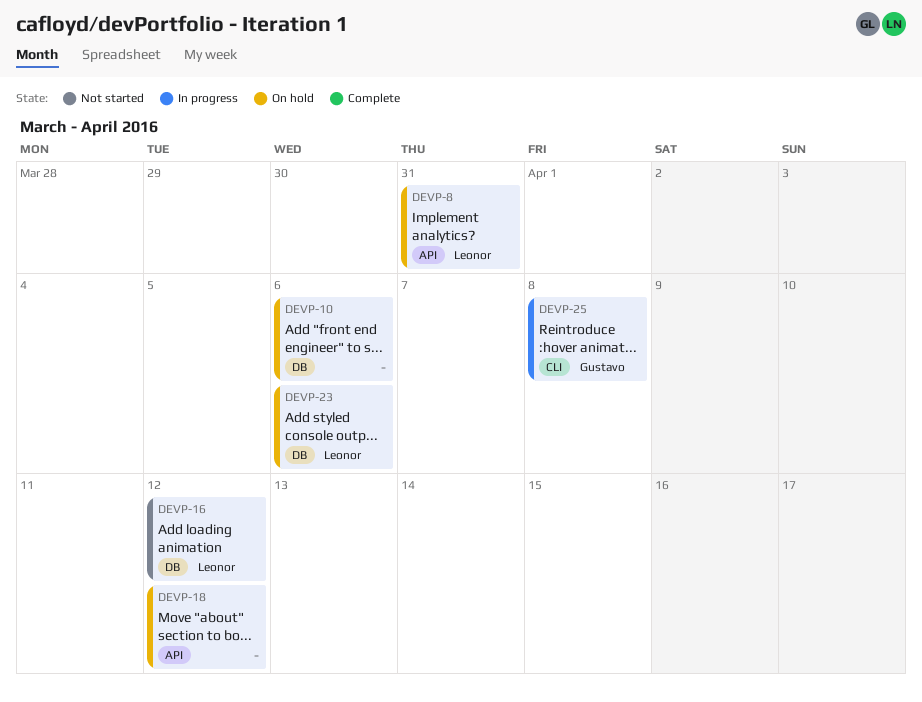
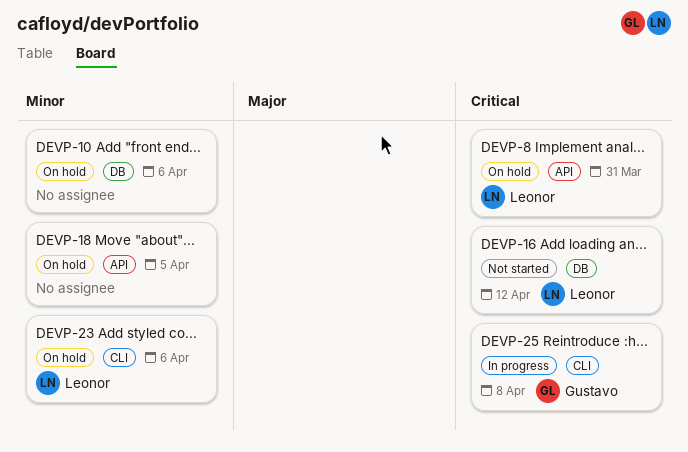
DEVP-18, due: Apr 12 -> Apr 5
DEVP-23, label: DB -> CLI

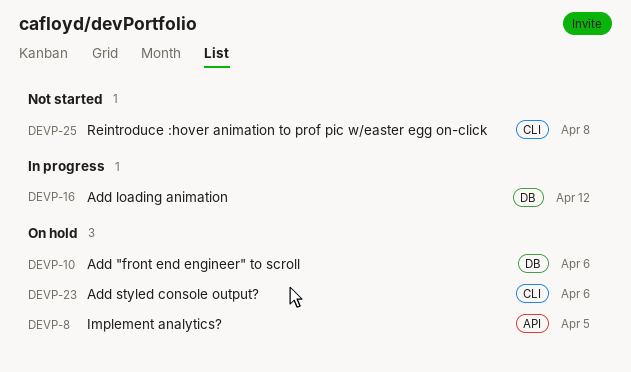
DEVP-8, due: Mar 31 -> Apr 5
DEVP-16, status: Not started -> In progress
DEVP-18: present -> none
DEVP-25, status: In progress -> Not started

